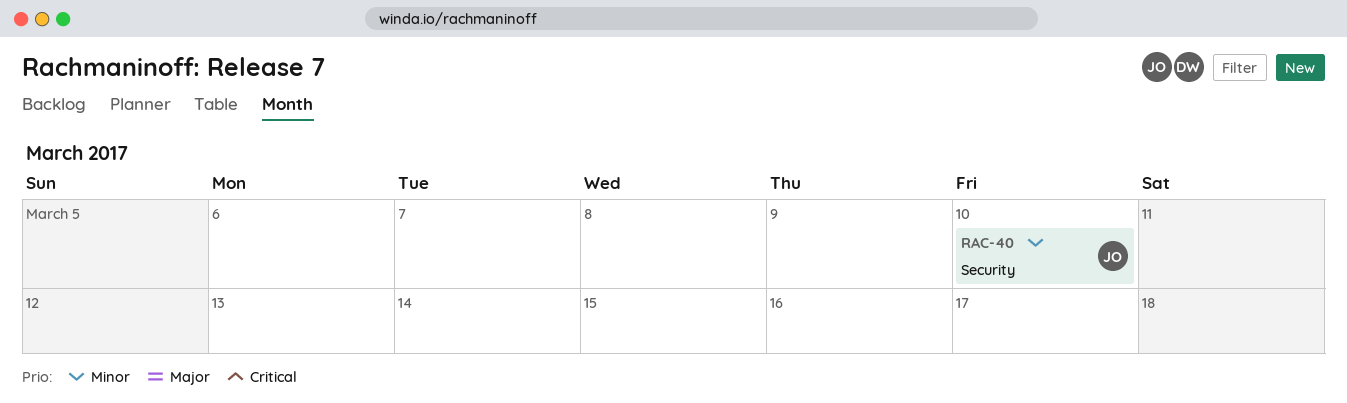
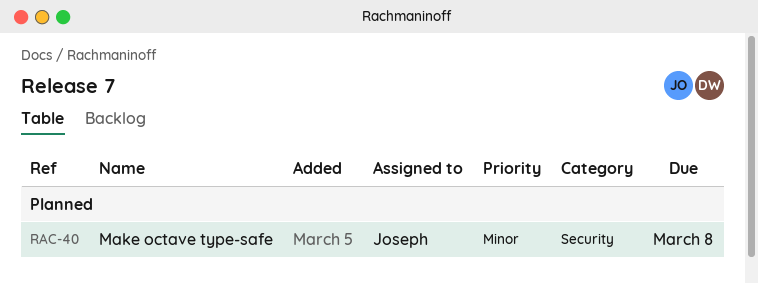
RAC-40, due: Mar 10 -> Mar 8

